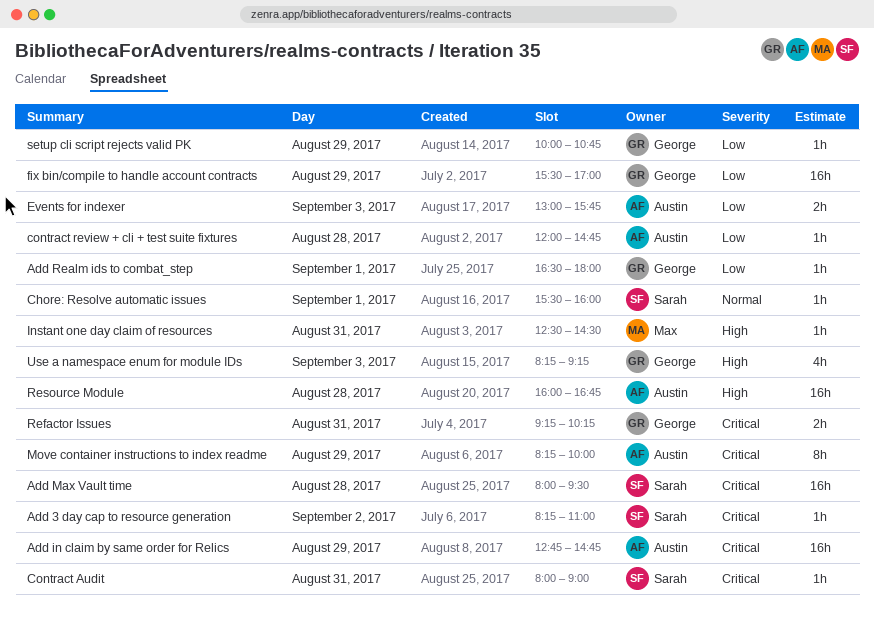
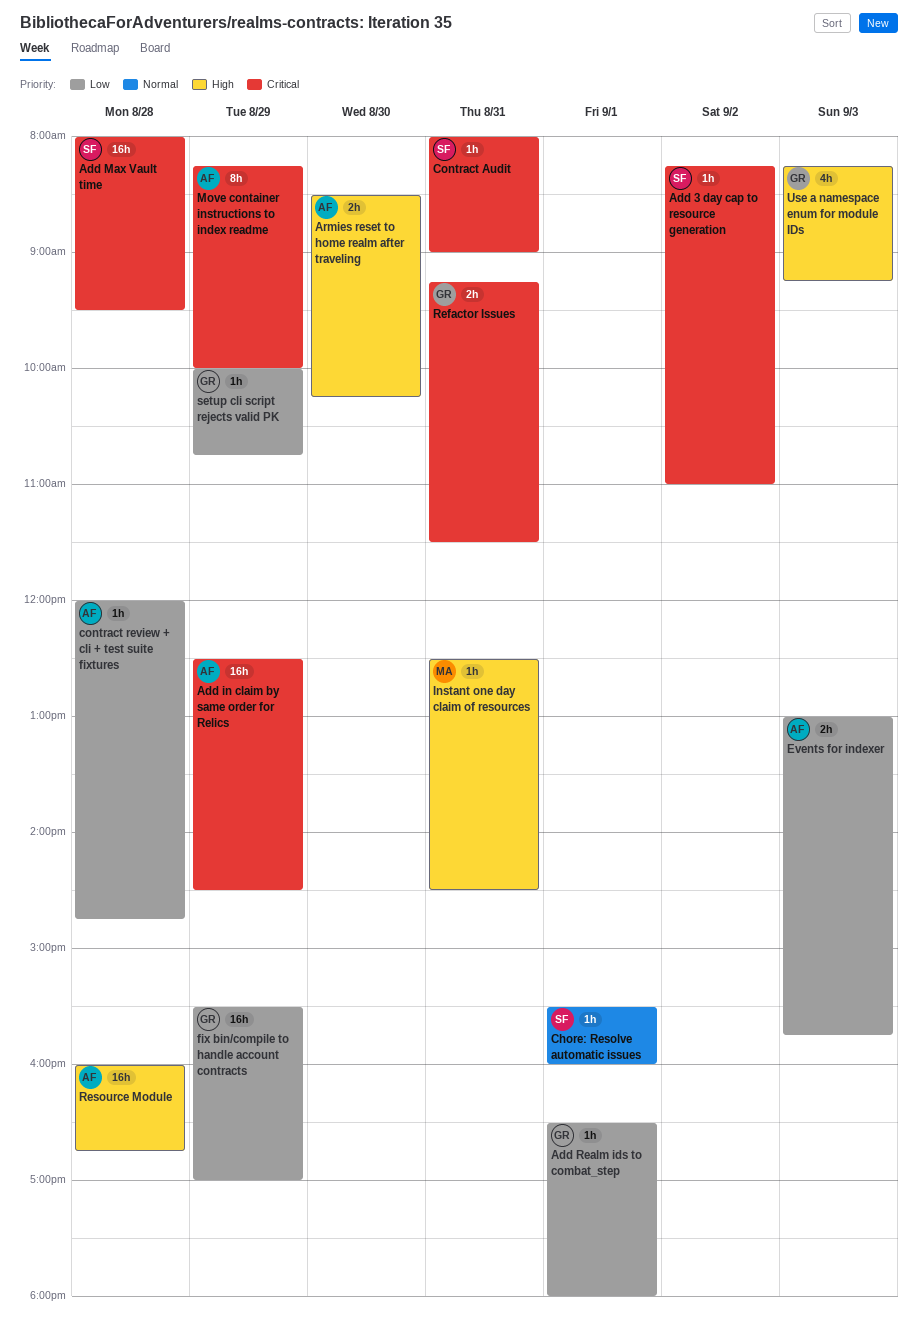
Add in claim by same order for Relics, begins: 12:45 -> 12:30
Add in claim by same order for Relics, ends: 14:45 -> 14:30
Armies reset to home realm after traveling: none -> present
Refactor Issues, ends: 10:15 -> 11:30

